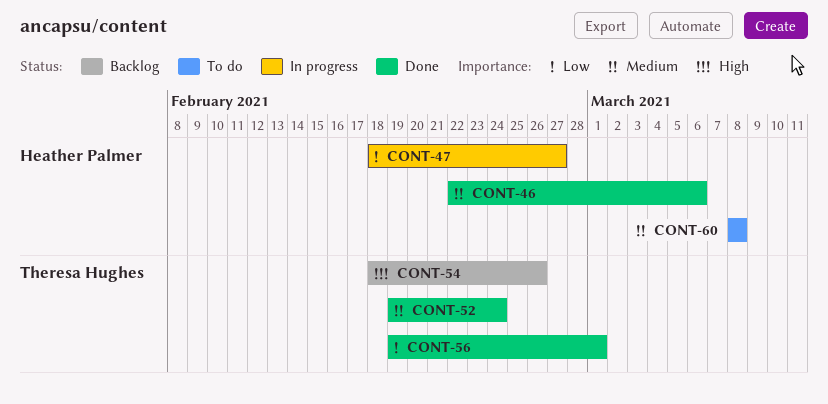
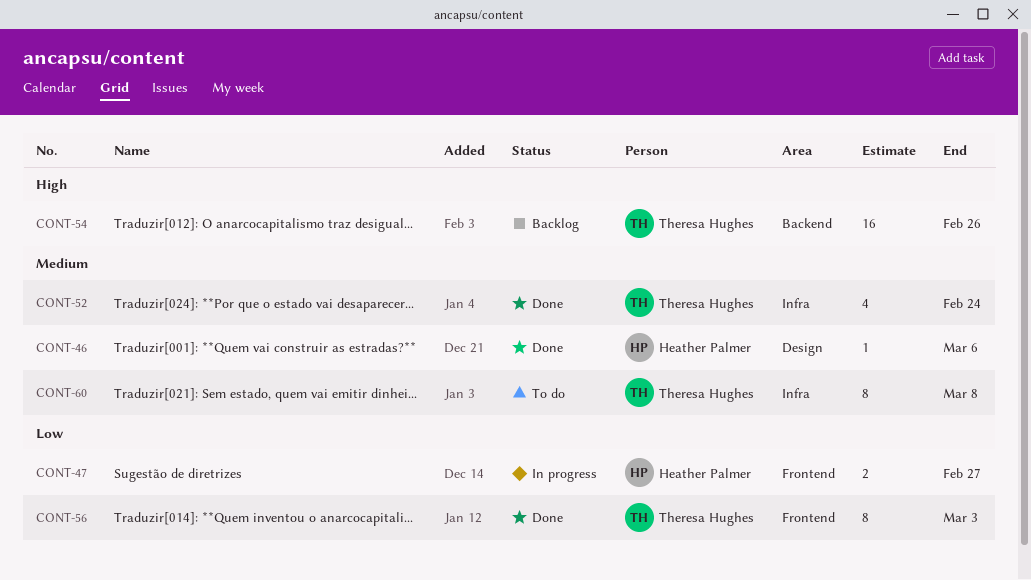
CONT-56, due: Mar 1 -> Mar 3
CONT-60, owner: Heather Palmer -> Theresa Hughes

